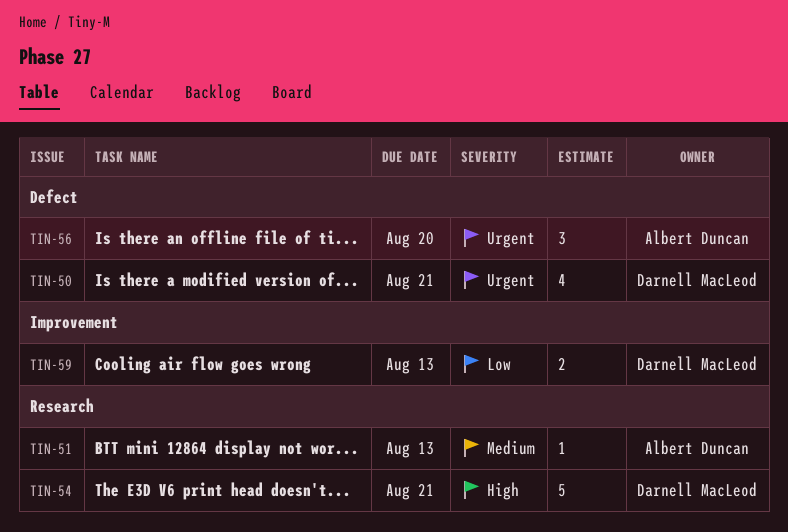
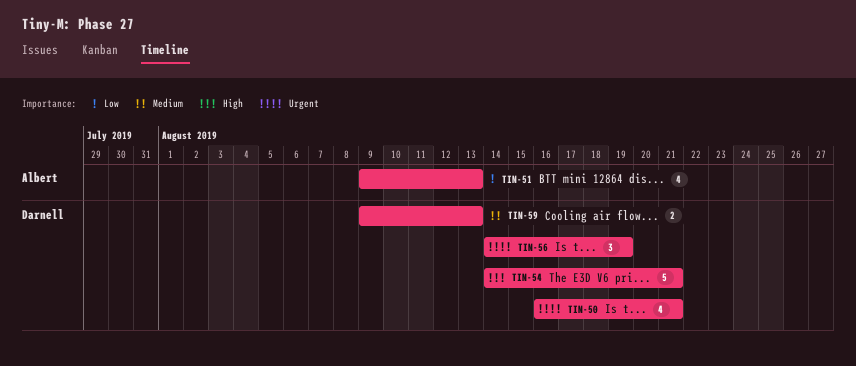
TIN-51, priority: Medium -> Low
TIN-51, estimate: 1 -> 4
TIN-56, owner: Albert Duncan -> Darnell MacLeod
TIN-56, due: Aug 20 -> Aug 19
TIN-59, priority: Low -> Medium

